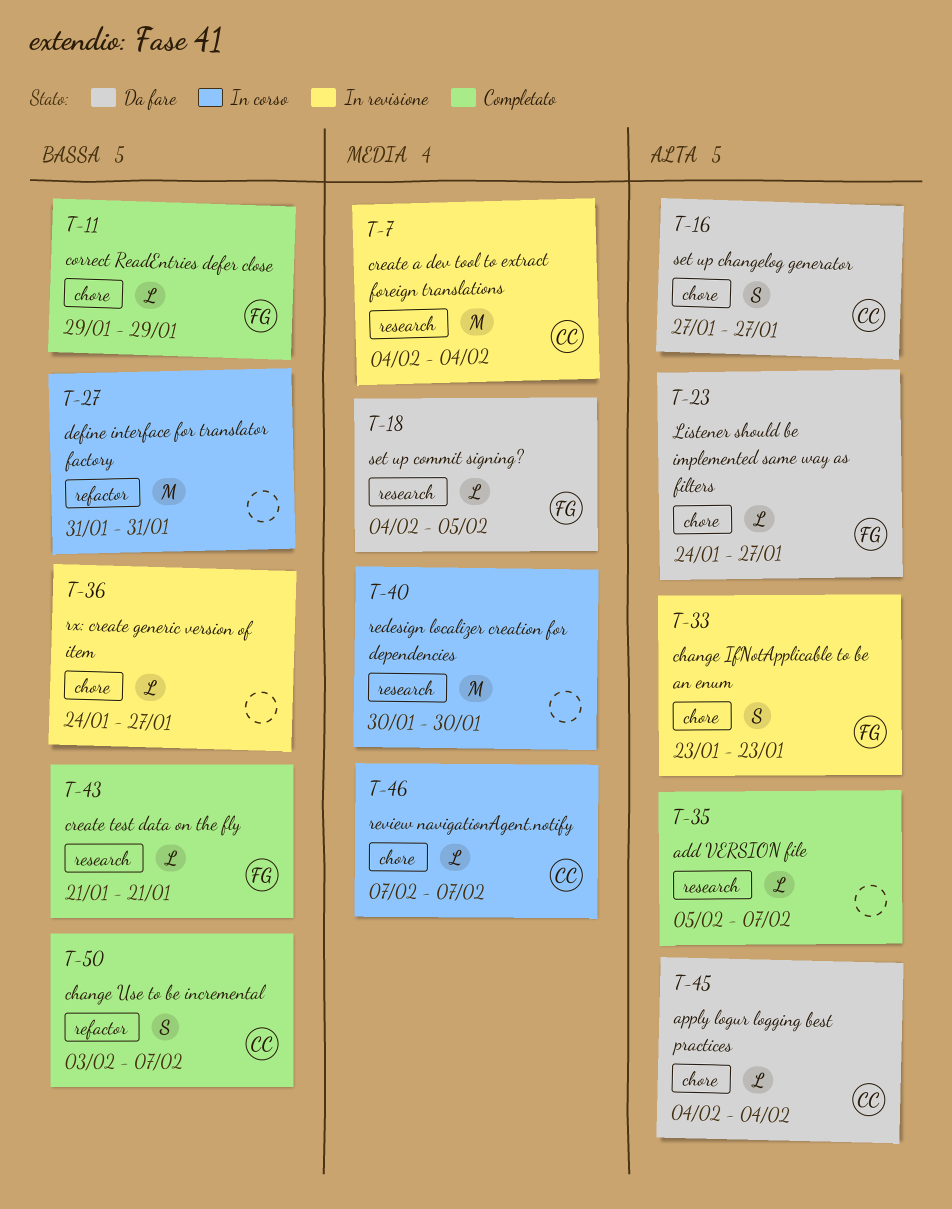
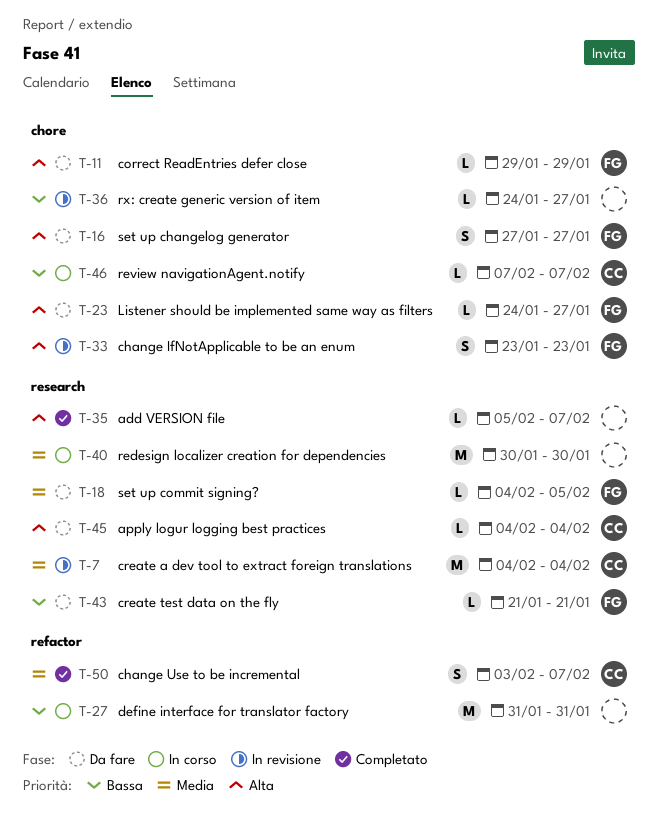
T-11, status: Completato -> Da fare
T-11, priority: Bassa -> Alta
T-16, owner: CC -> FG
T-43, status: Completato -> Da fare
T-45, label: chore -> research
T-46, priority: Media -> Bassa
T-50, priority: Bassa -> Media

